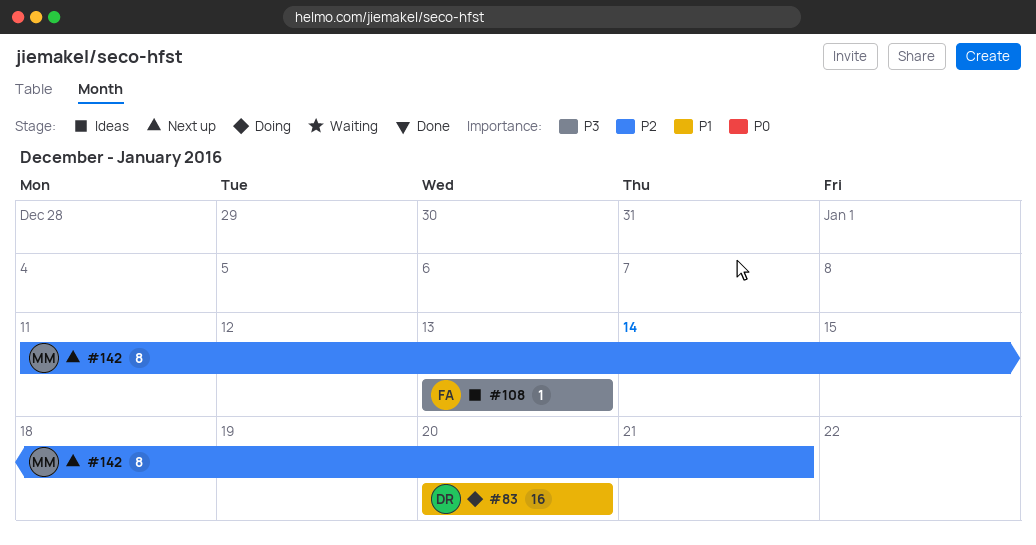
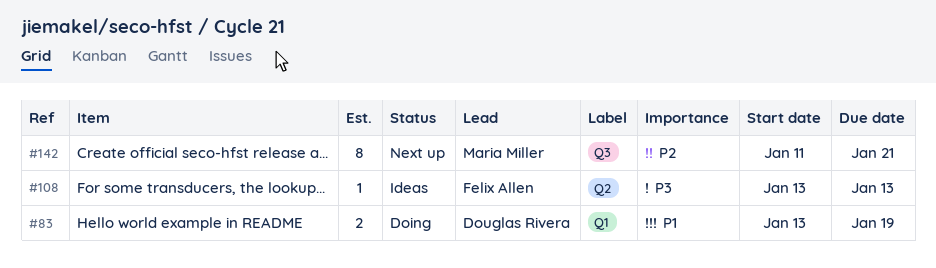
#83, estimate: 16 -> 2
#83, start: Jan 20 -> Jan 13
#83, due: Jan 20 -> Jan 19

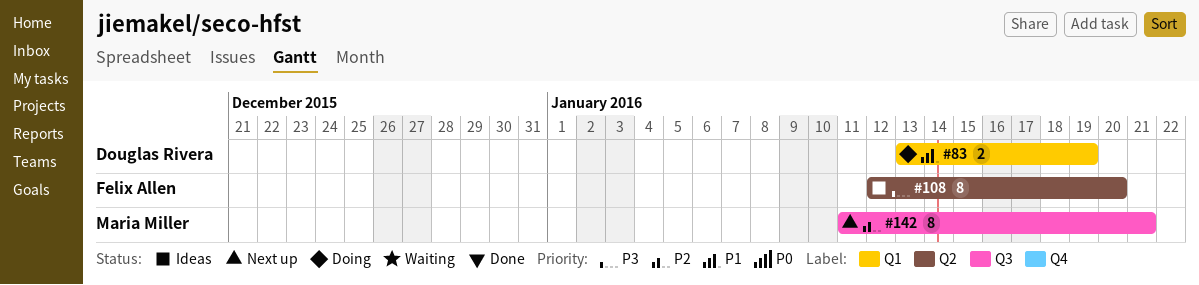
#108, estimate: 1 -> 8
#108, start: Jan 13 -> Jan 12
#108, due: Jan 13 -> Jan 20

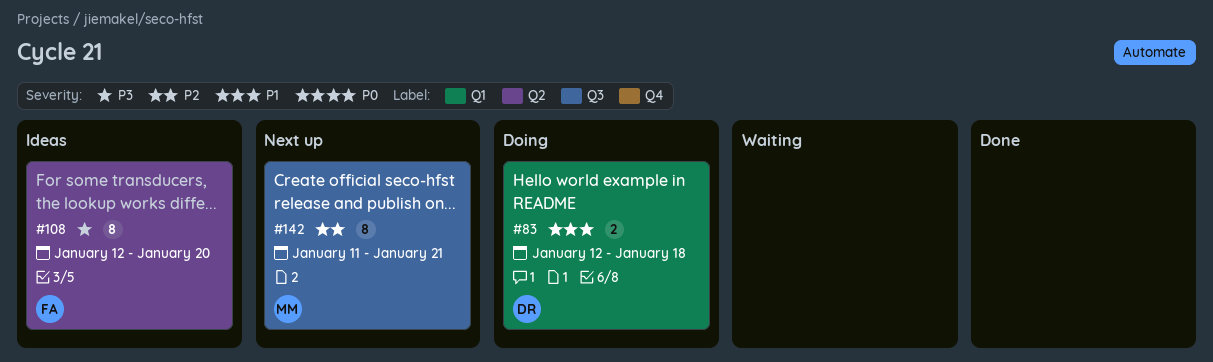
#83, start: Jan 13 -> Jan 12
#83, due: Jan 19 -> Jan 18

